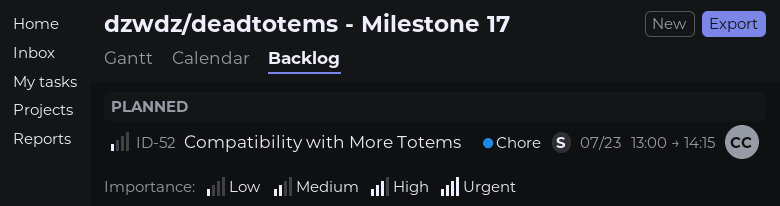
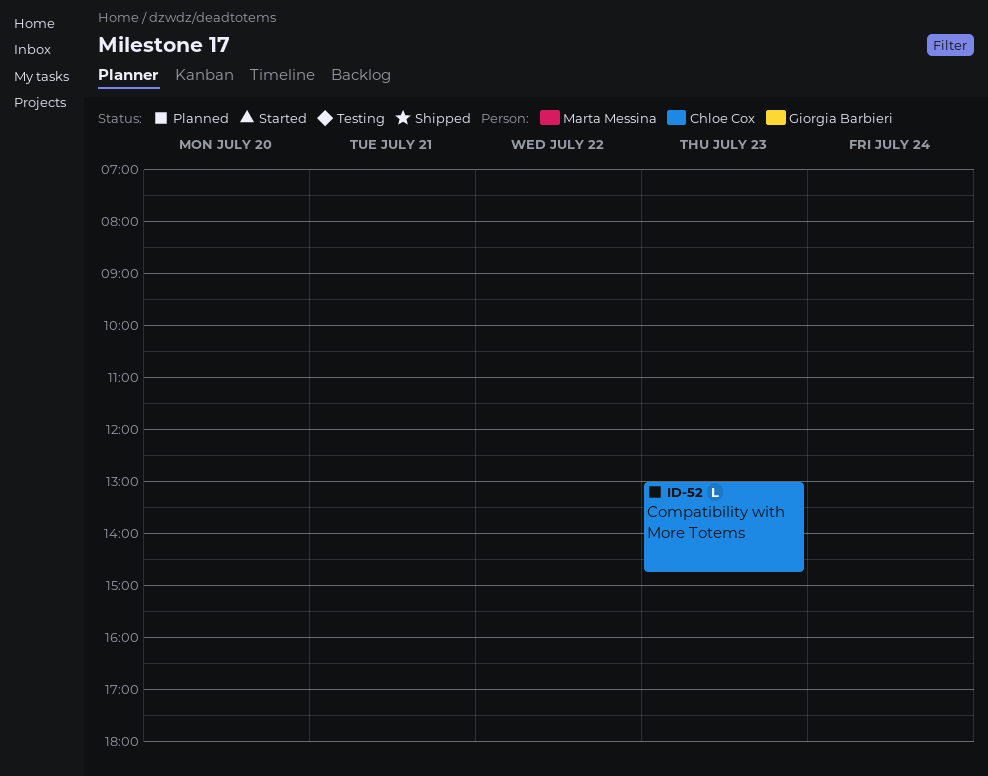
ID-52, estimate: S -> L
ID-52, ends: 14:15 -> 14:45

